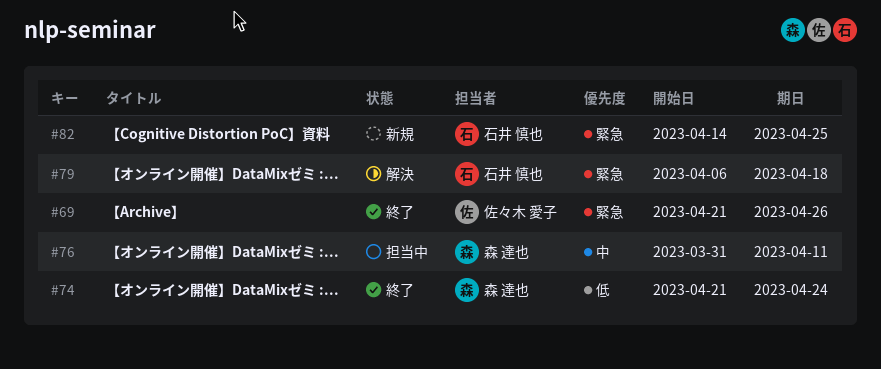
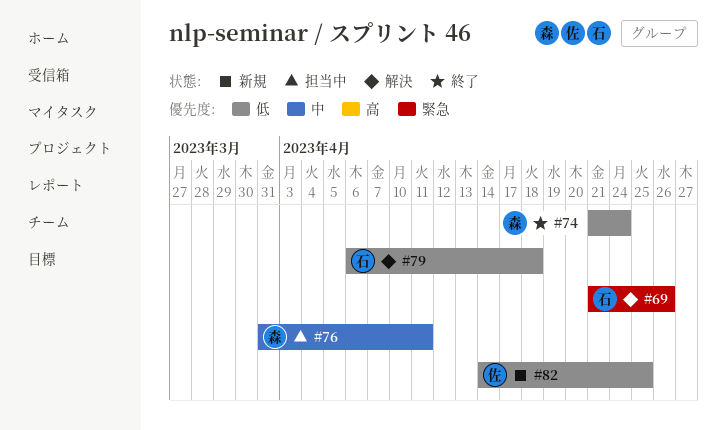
#69, status: 終了 -> 解決
#69, owner: 佐々木 愛子 -> 石井 慎也
#79, priority: 緊急 -> 低
#82, owner: 石井 慎也 -> 佐々木 愛子
#82, priority: 緊急 -> 低

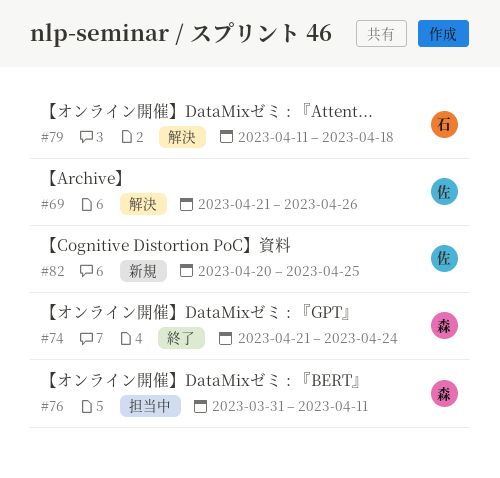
#69, owner: 石 -> 佐
#79, start: Apr 6 -> Apr 11
#82, start: Apr 14 -> Apr 20

